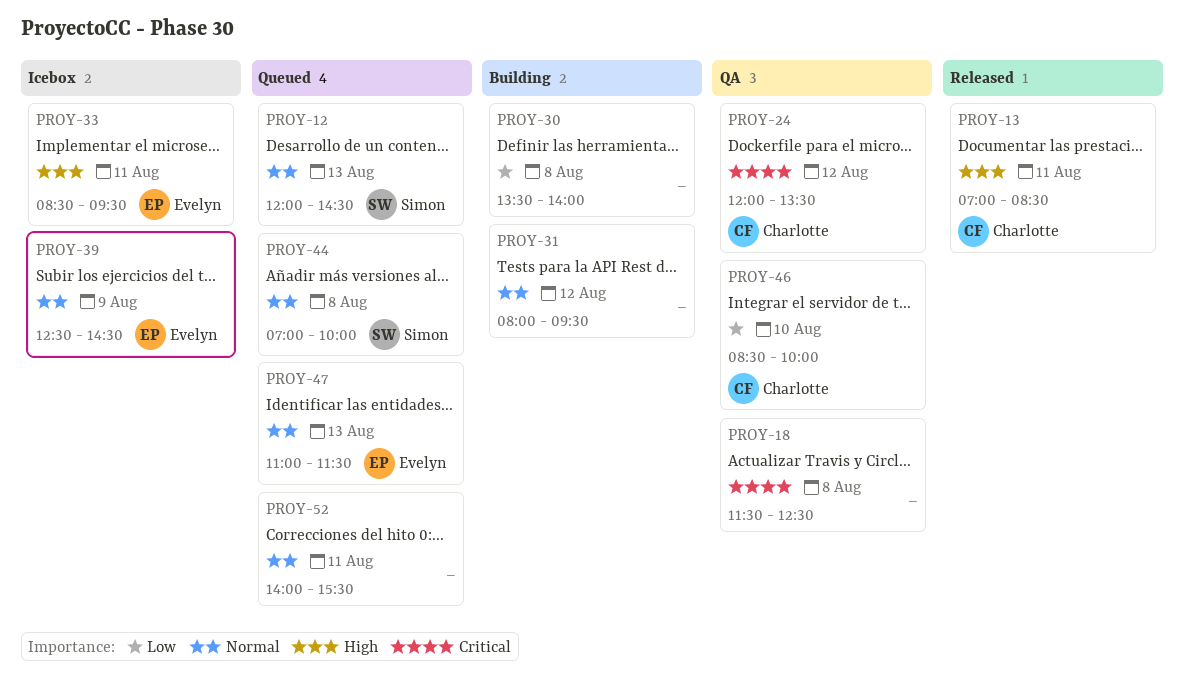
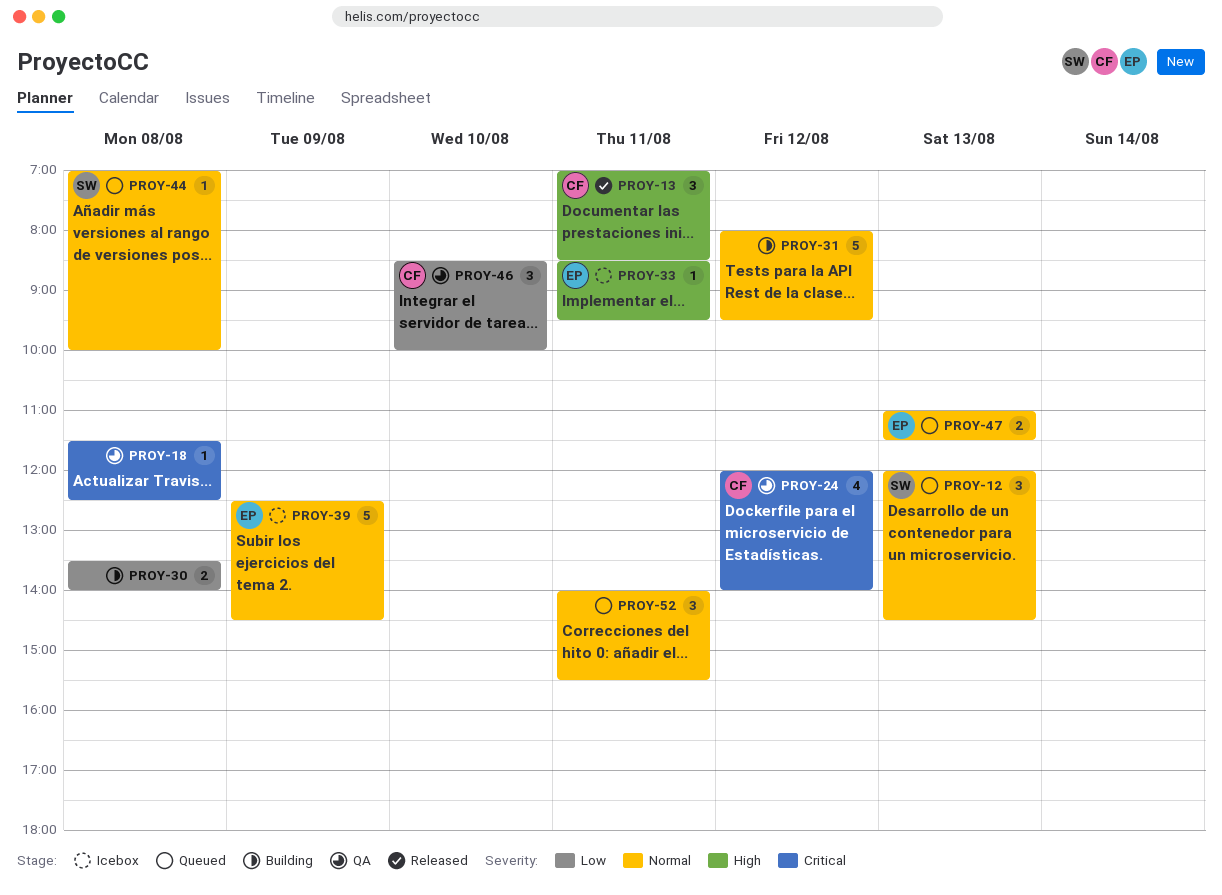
PROY-24, ends: 13:30 -> 14:00

